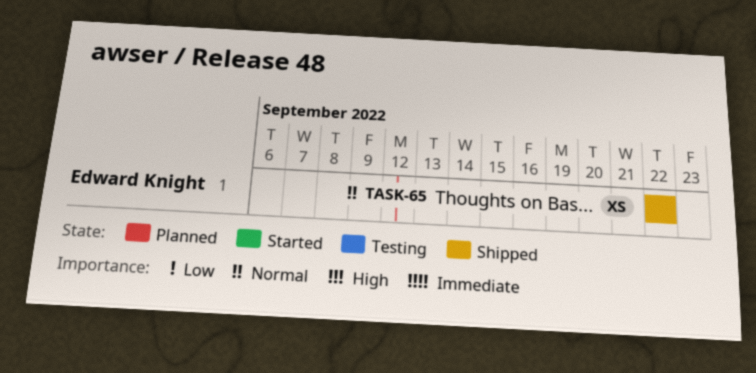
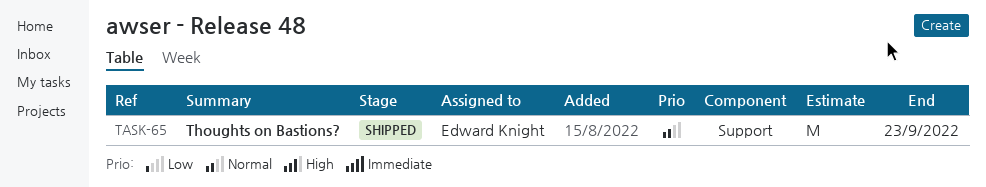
TASK-65, estimate: XS -> M
TASK-65, due: Sep 22 -> Sep 23

